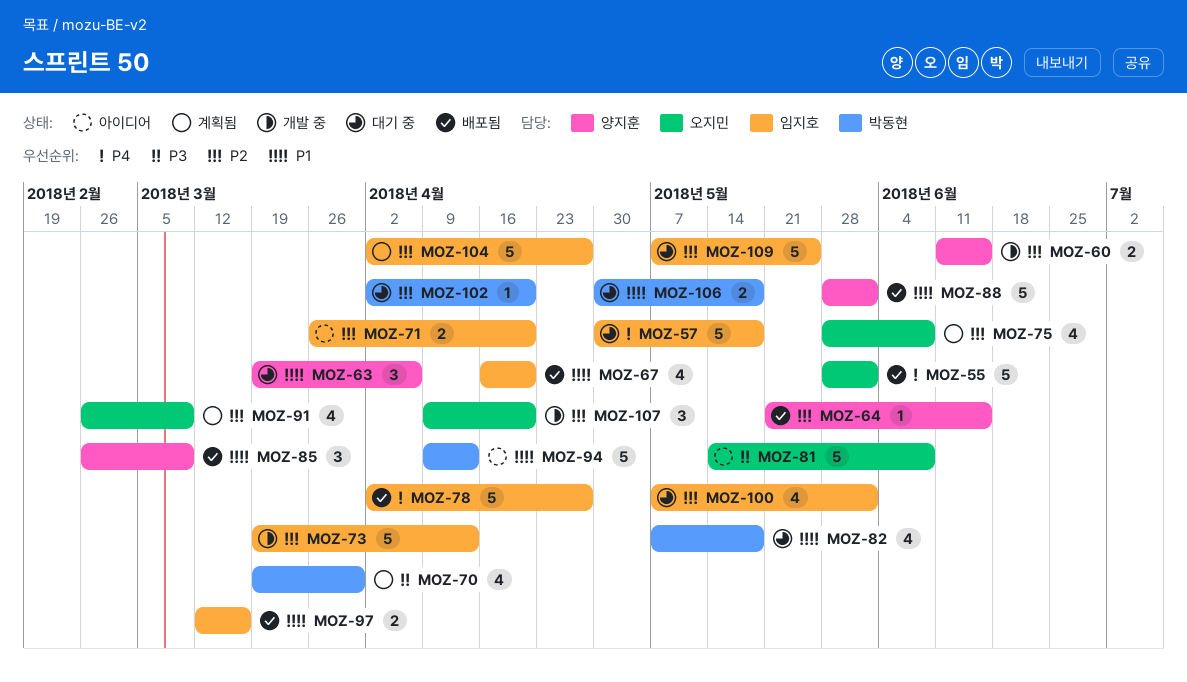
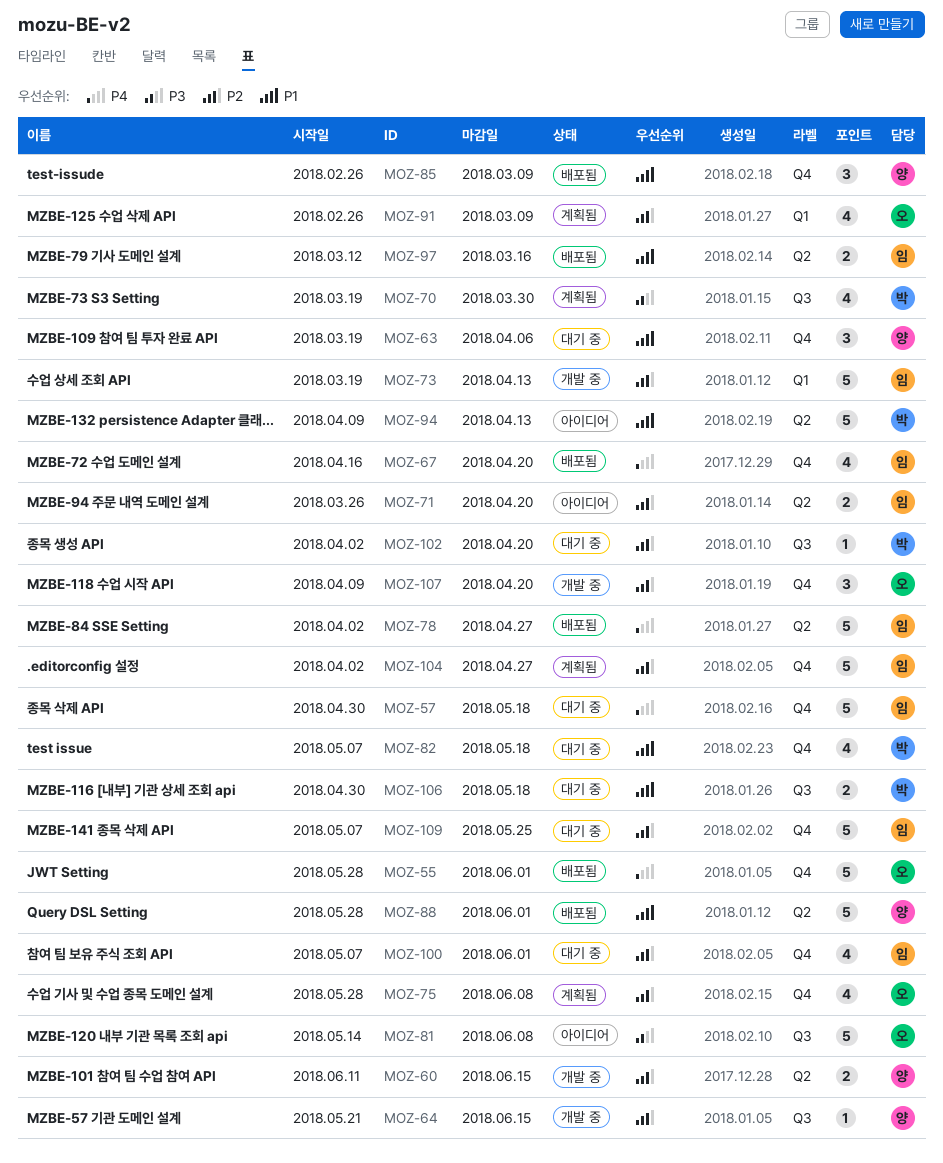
MOZ-64, status: 배포됨 -> 개발 중
MOZ-67, priority: P1 -> P4

